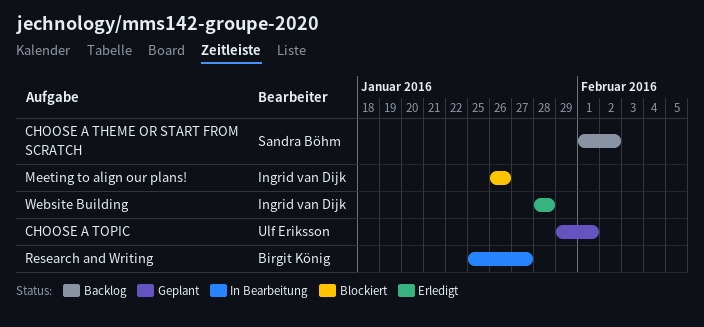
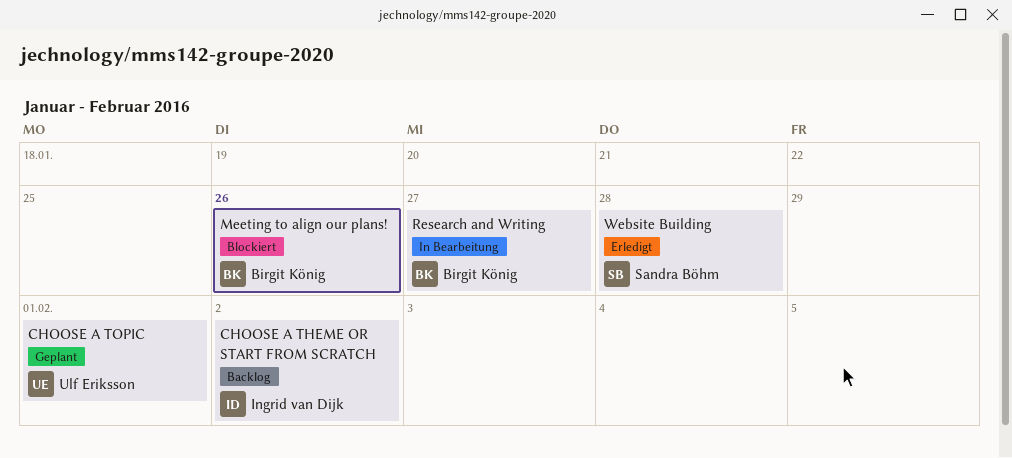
CHOOSE A THEME OR START FROM SCRATCH, owner: Sandra Böhm -> Ingrid van Dijk
Meeting to align our plans!, owner: Ingrid van Dijk -> Birgit König
Website Building, owner: Ingrid van Dijk -> Sandra Böhm

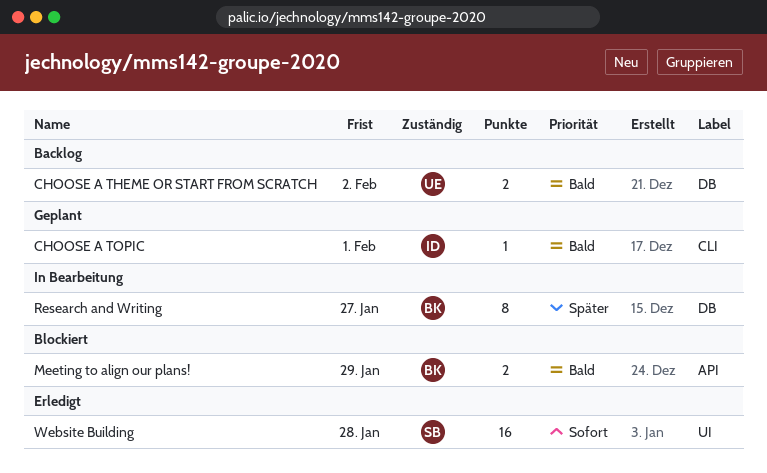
CHOOSE A THEME OR START FROM SCRATCH, owner: Ingrid van Dijk -> Ulf Eriksson
CHOOSE A TOPIC, owner: Ulf Eriksson -> Ingrid van Dijk
Meeting to align our plans!, due: Jan 26 -> Jan 29

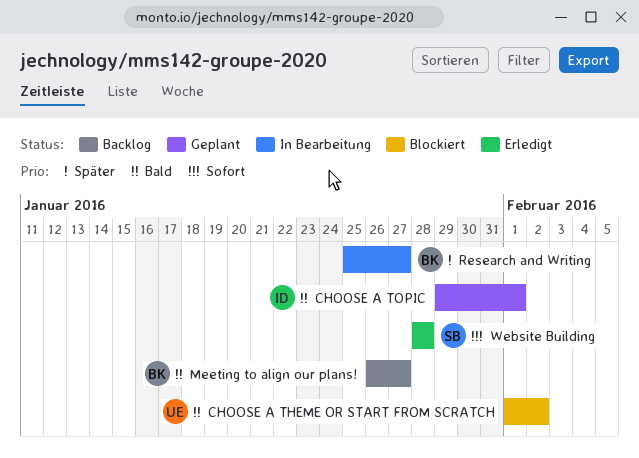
CHOOSE A THEME OR START FROM SCRATCH, status: Backlog -> Blockiert
Meeting to align our plans!, status: Blockiert -> Backlog
Meeting to align our plans!, due: Jan 29 -> Jan 27

